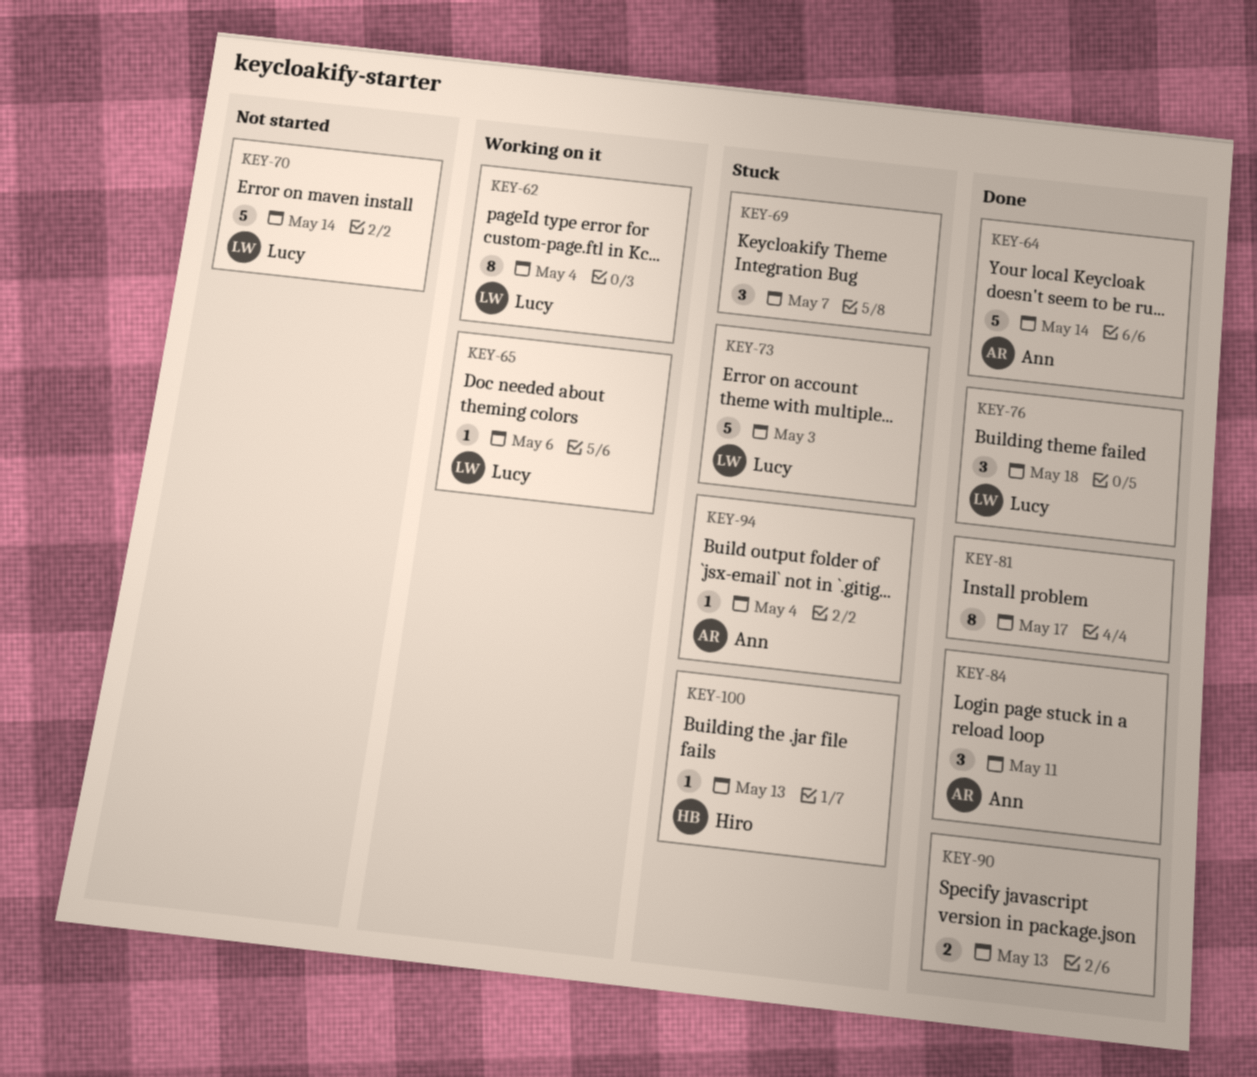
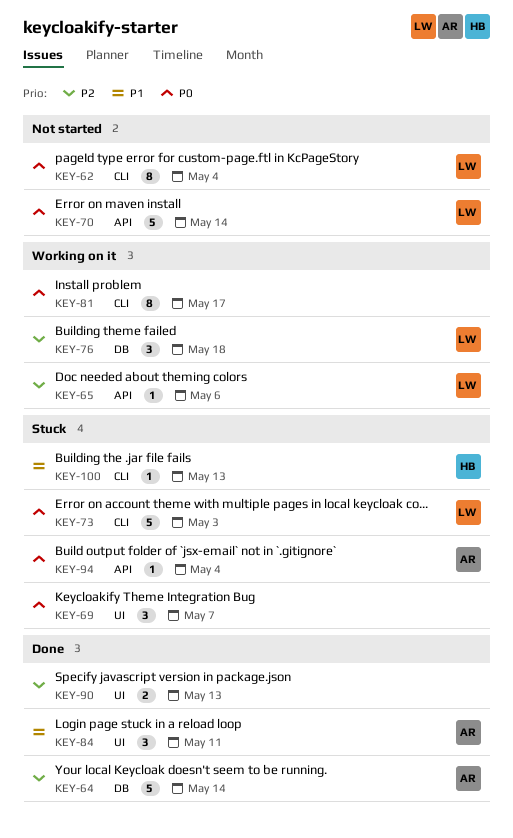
KEY-62, status: Working on it -> Not started
KEY-76, status: Done -> Working on it
KEY-81, status: Done -> Working on it

